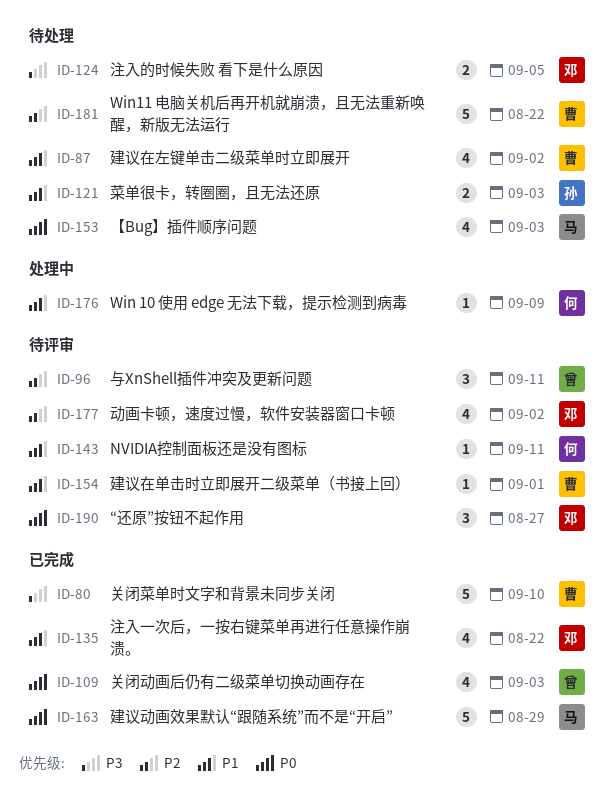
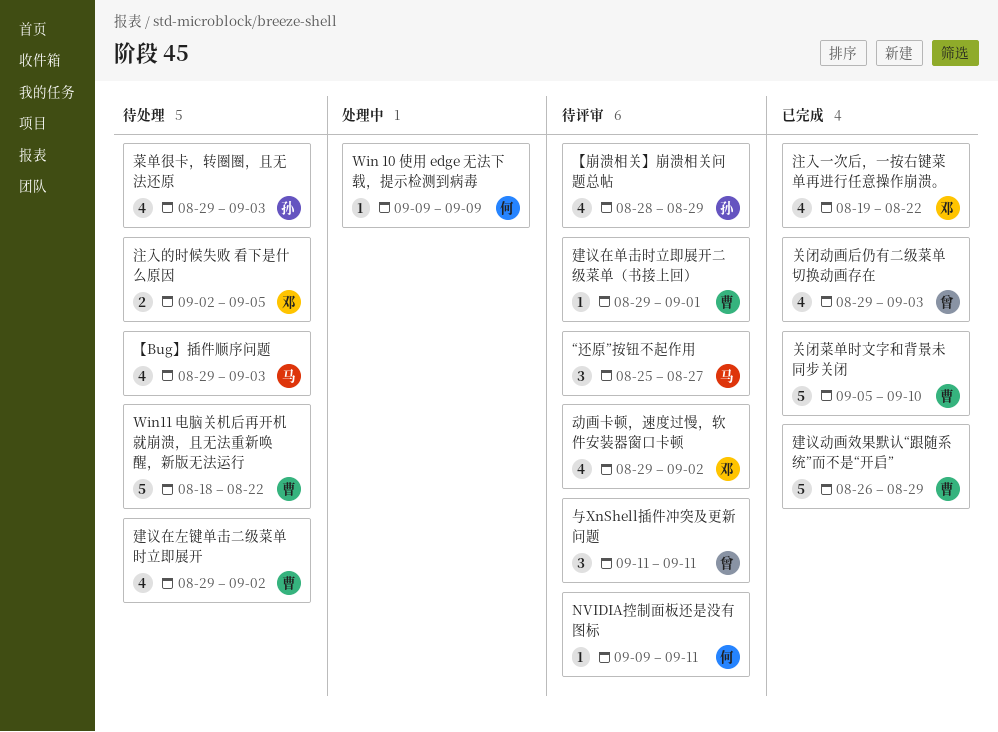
“还原”按钮不起作用, owner: 邓 -> 马
【崩溃相关】崩溃相关问题总帖: none -> present
建议动画效果默认“跟随系统”而不是“开启”, owner: 马 -> 曹
菜单很卡，转圈圈，且无法还原, estimate: 2 -> 4

